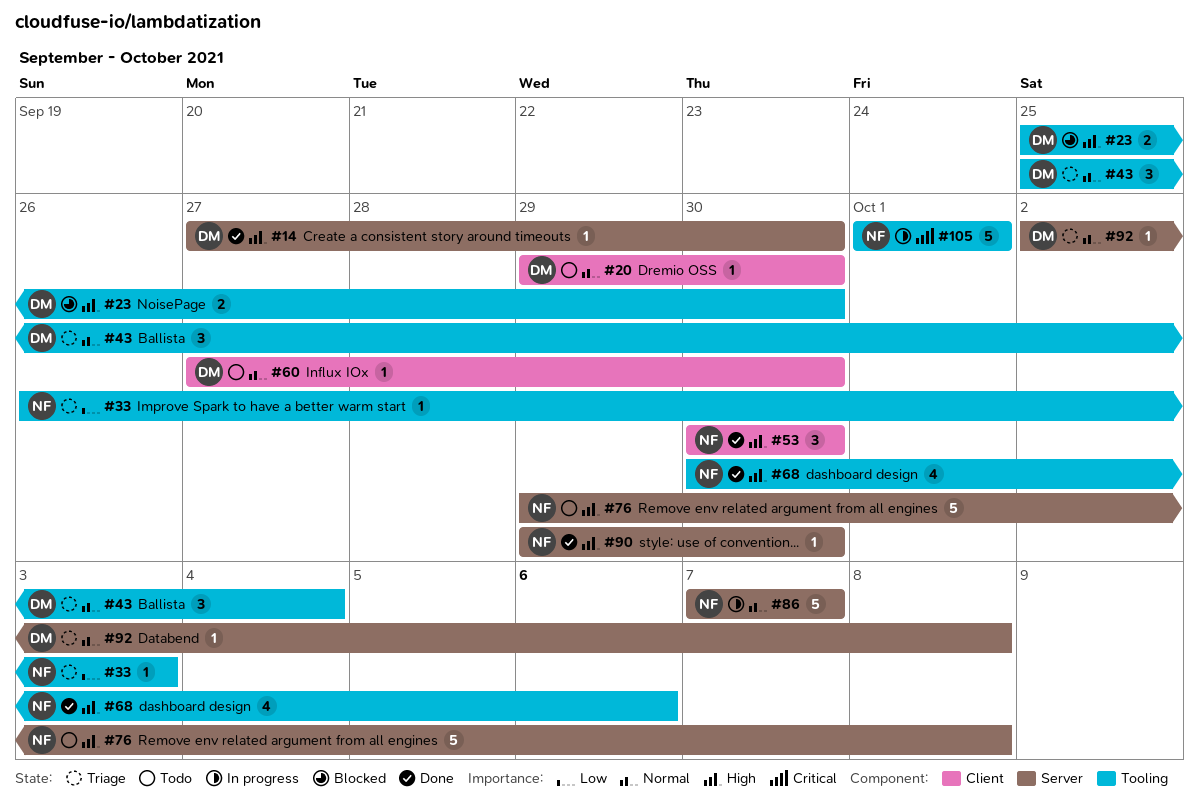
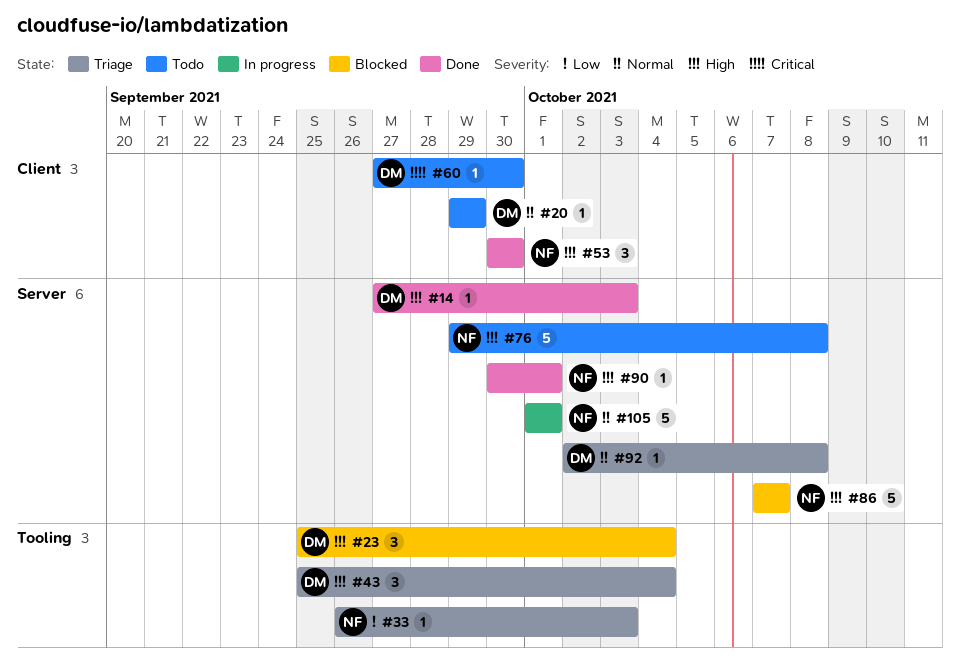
#14, due: Sep 30 -> Oct 3
#20, due: Sep 30 -> Sep 29
#23, estimate: 2 -> 3
#23, due: Sep 30 -> Oct 4
#43, priority: Normal -> High
#60, priority: Normal -> Critical
#68: present -> none
#86, status: In progress -> Blocked
#86, priority: Normal -> High
#90, start: Sep 29 -> Sep 30
#90, due: Sep 30 -> Oct 1
#105, priority: Critical -> Normal
#105, label: Tooling -> Server

